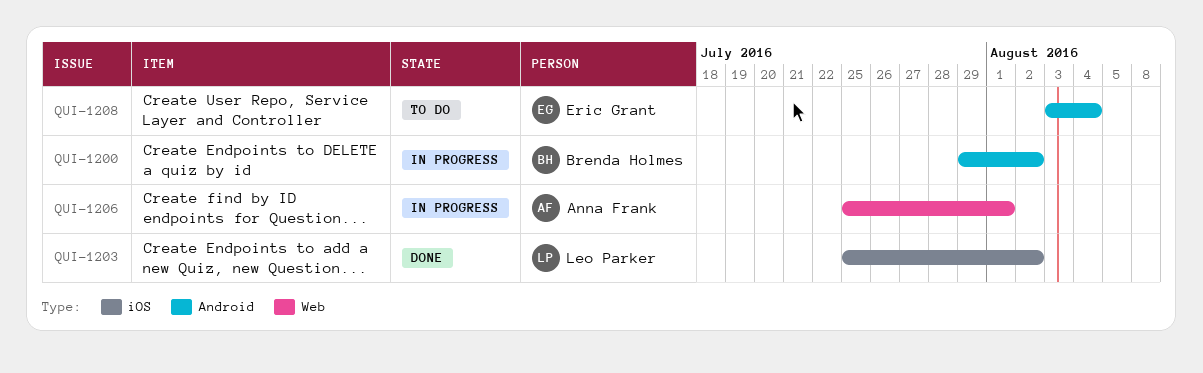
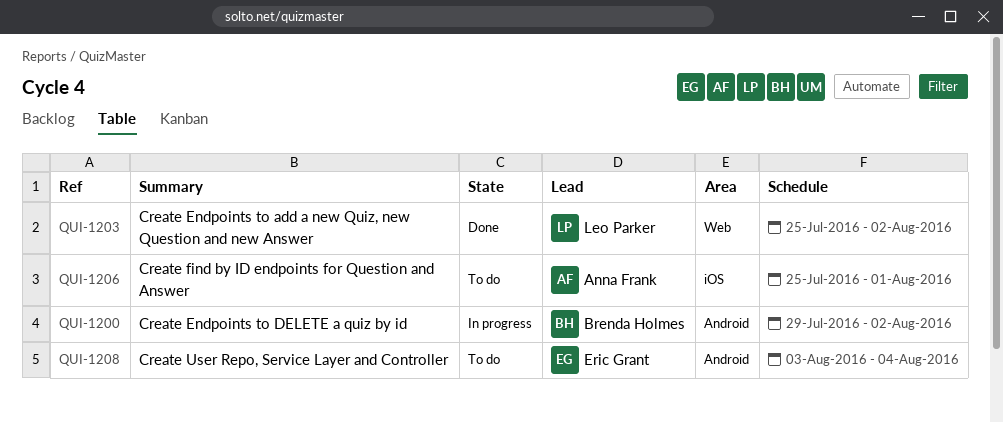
QUI-1203, label: iOS -> Web
QUI-1206, status: In progress -> To do
QUI-1206, label: Web -> iOS

